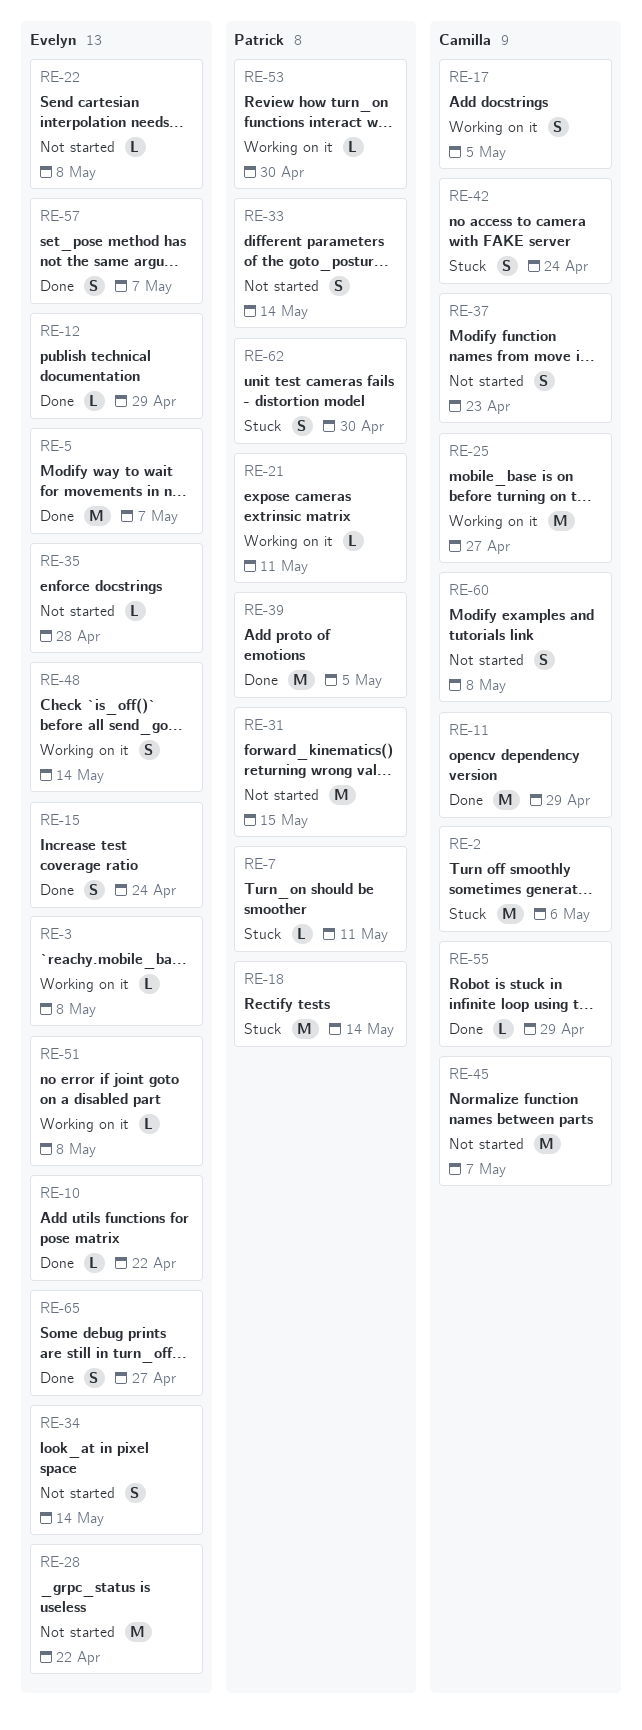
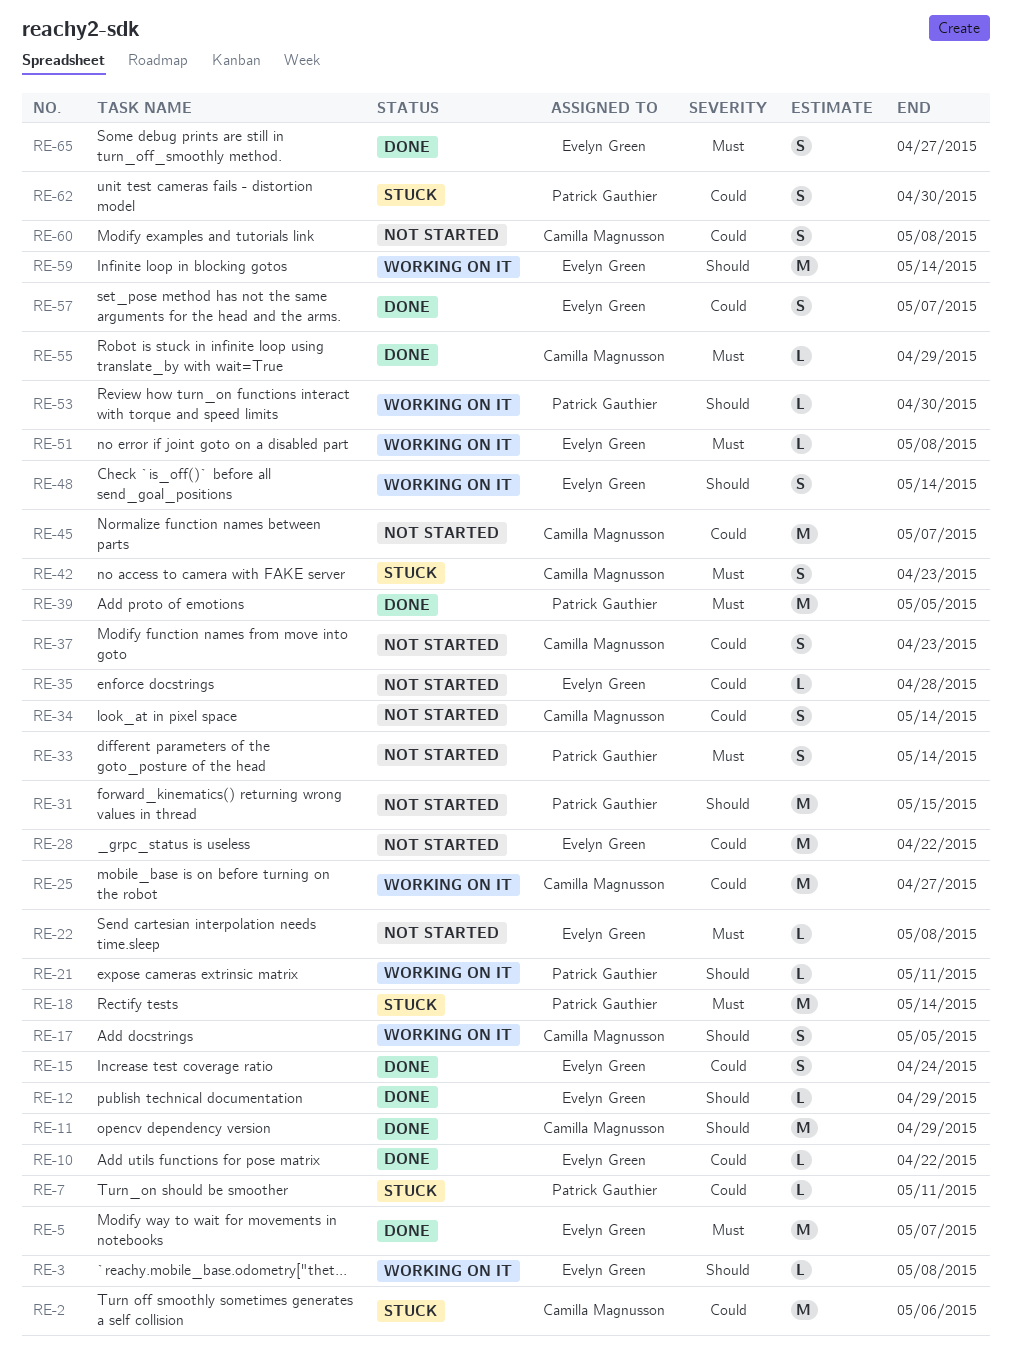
RE-34, owner: Evelyn Green -> Camilla Magnusson
RE-42, due: Apr 24 -> Apr 23
RE-59: none -> present

